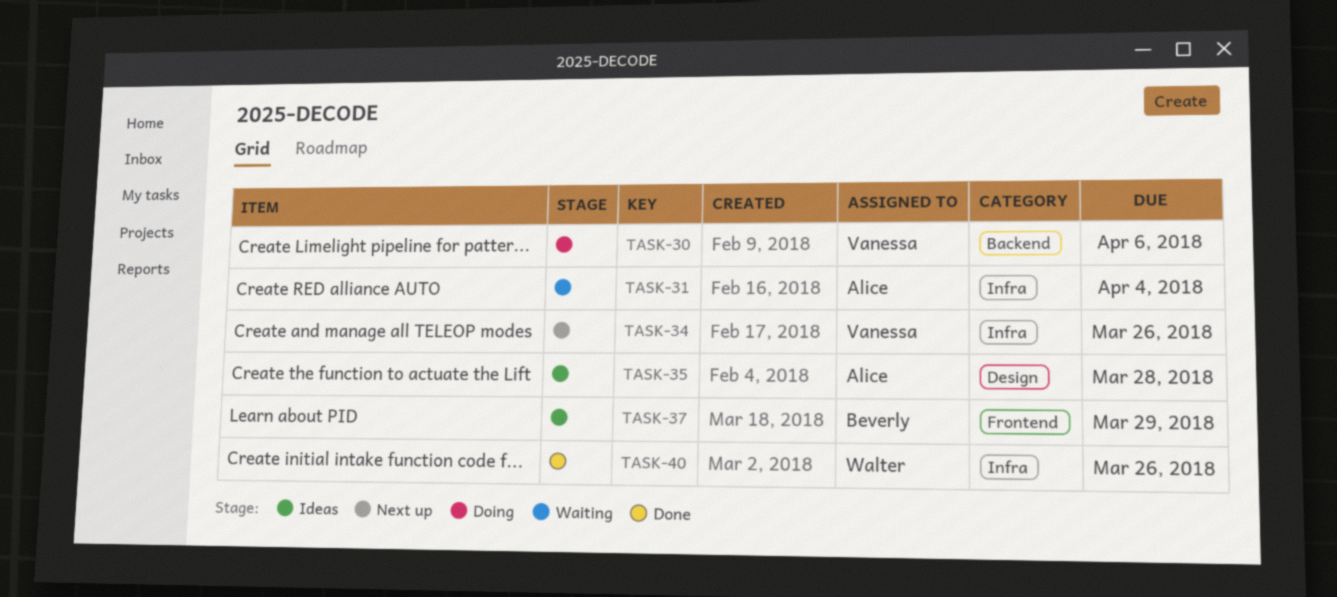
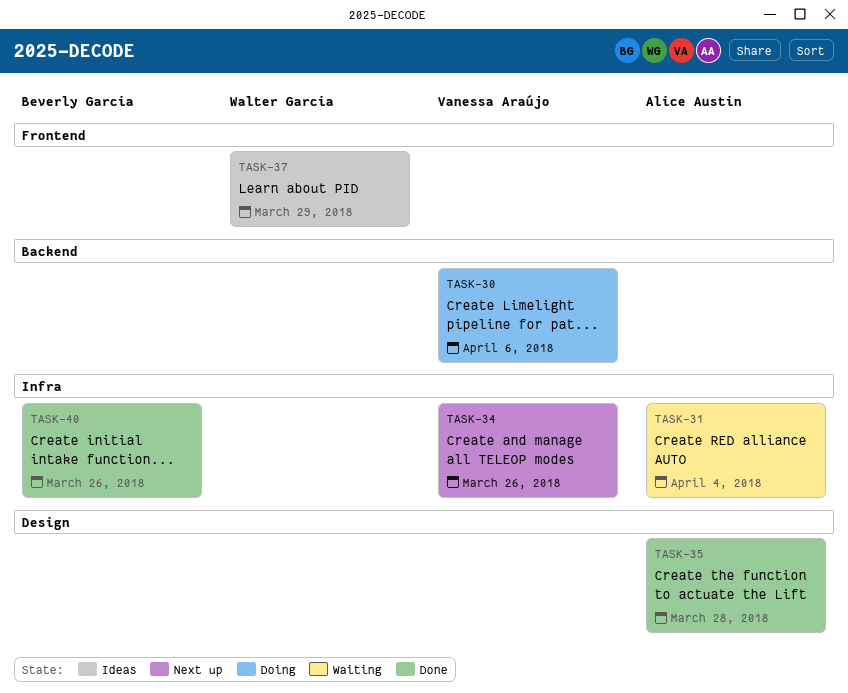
TASK-35, status: Ideas -> Done
TASK-37, owner: Beverly Garcia -> Walter Garcia
TASK-40, owner: Walter Garcia -> Beverly Garcia

